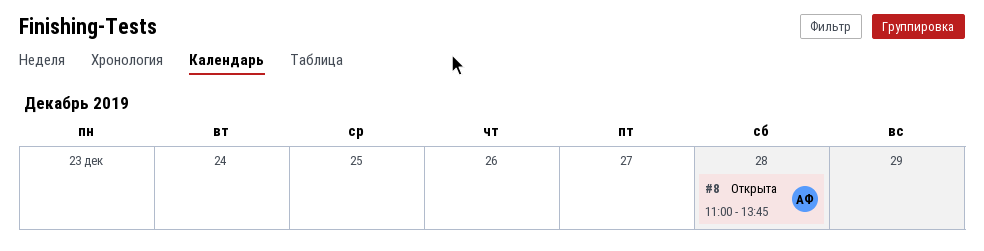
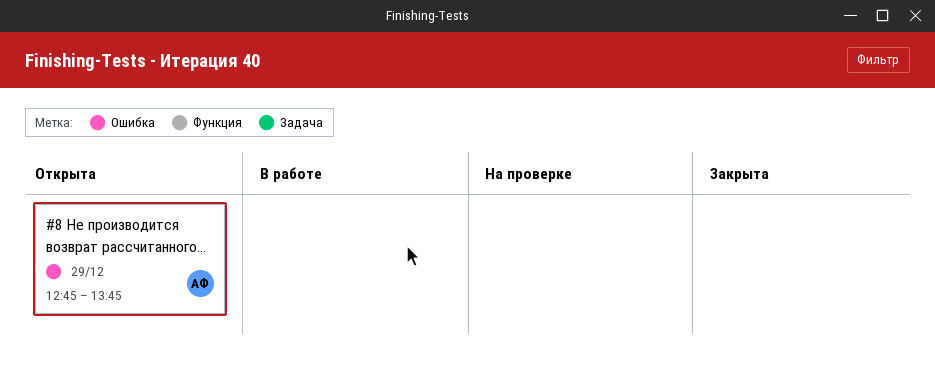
#8, day: Dec 28 -> Dec 29
#8, begins: 11:00 -> 12:45

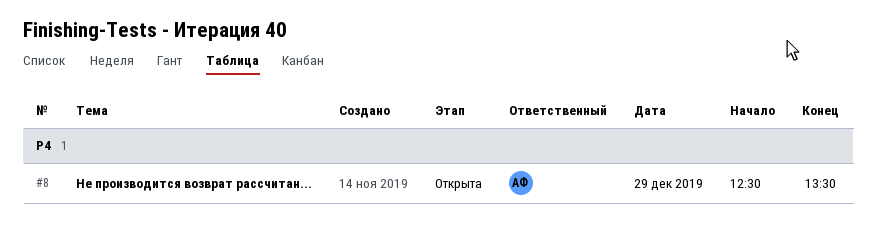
#8, begins: 12:45 -> 12:30
#8, ends: 13:45 -> 13:30

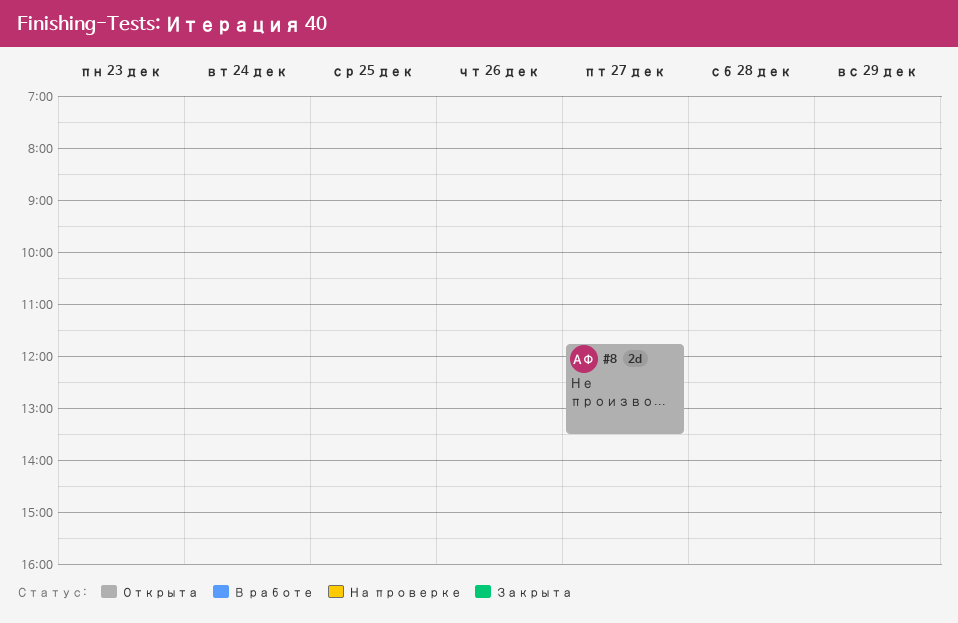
#8, day: Dec 29 -> Dec 27
#8, begins: 12:30 -> 11:45

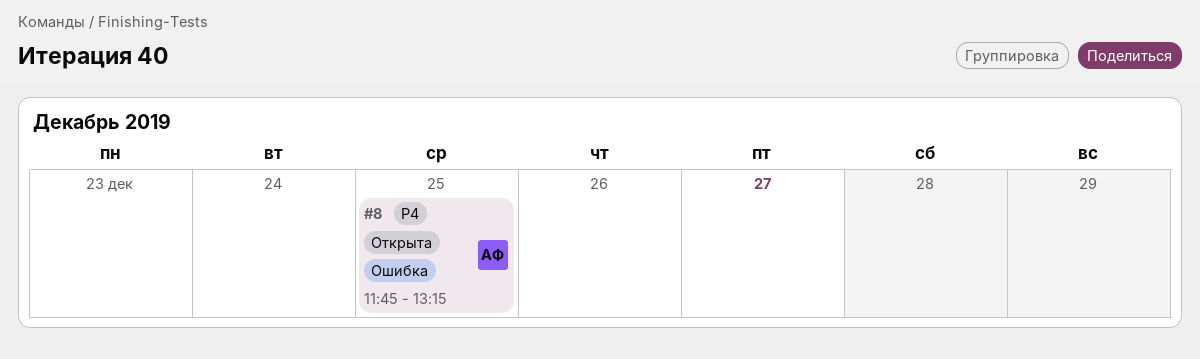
#8, day: Dec 27 -> Dec 25
#8, ends: 13:30 -> 13:15

